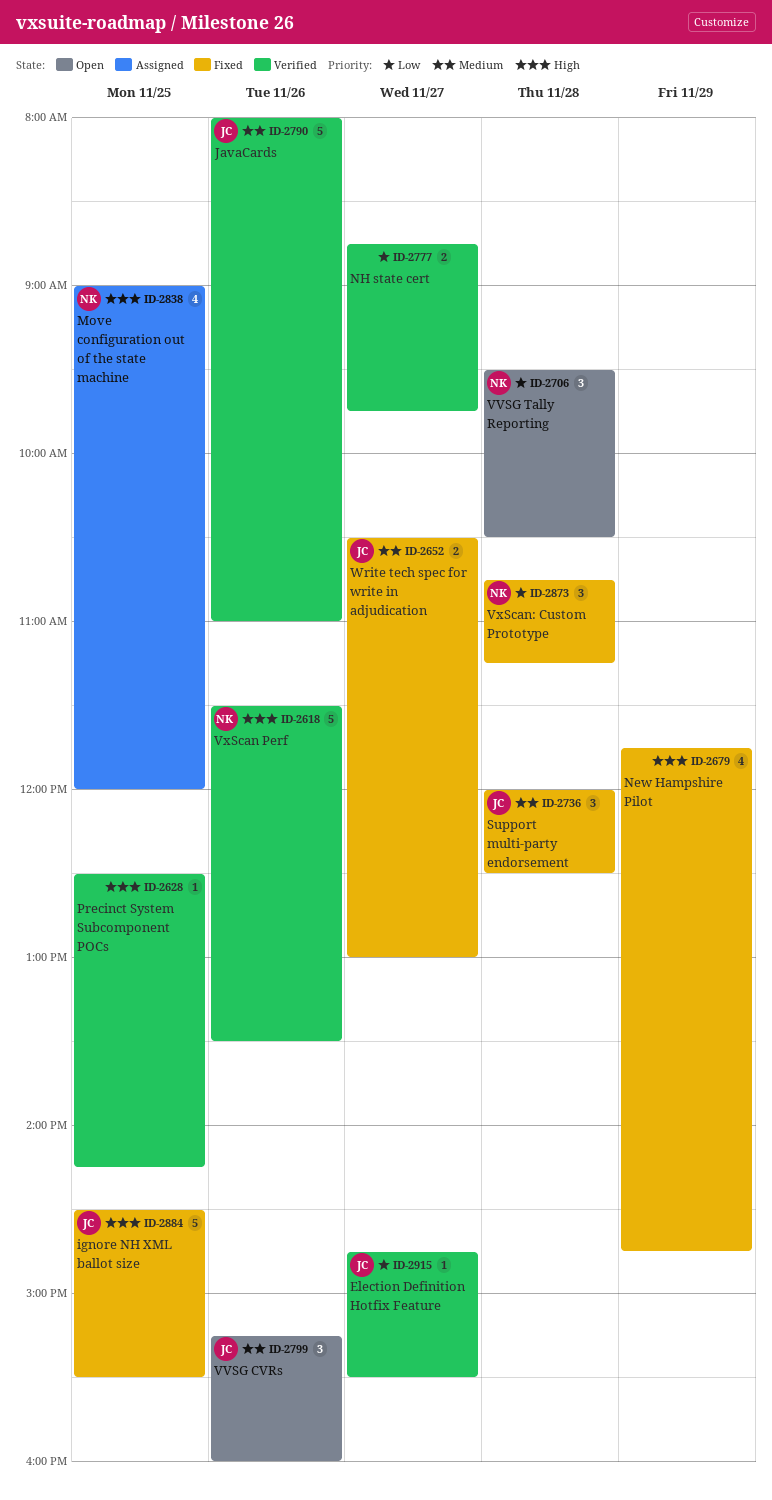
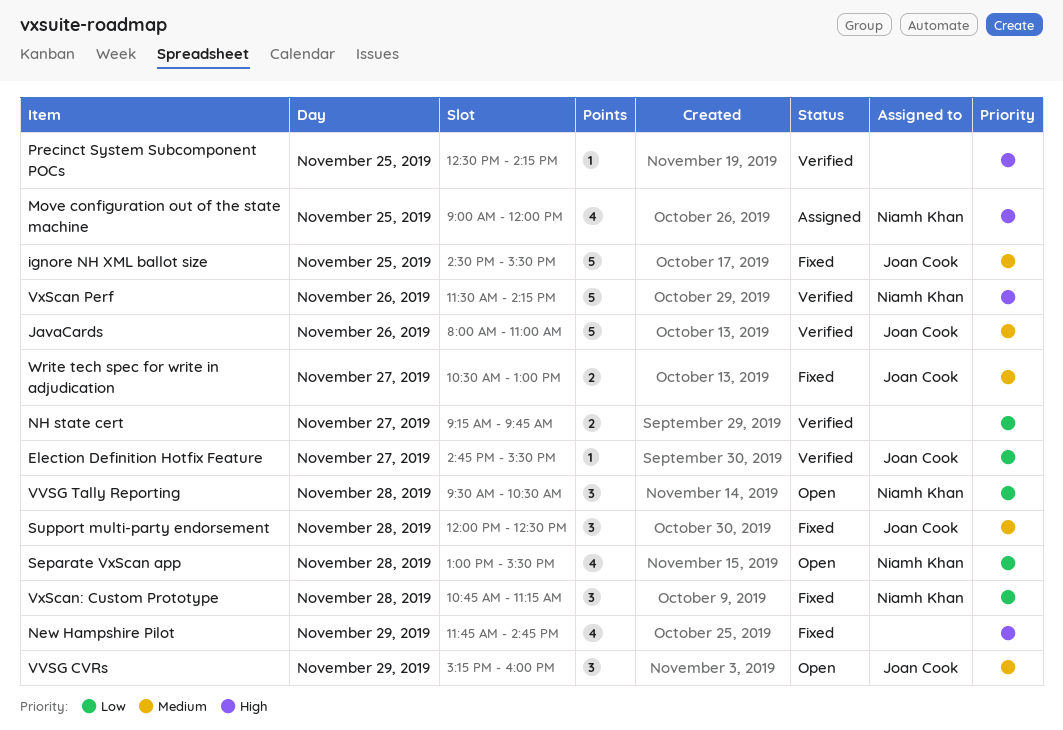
ignore NH XML ballot size, priority: High -> Medium
NH state cert, begins: 08:45 -> 09:15
Separate VxScan app: none -> present
VVSG CVRs, day: Nov 26 -> Nov 29
VxScan Perf, ends: 13:30 -> 14:15

